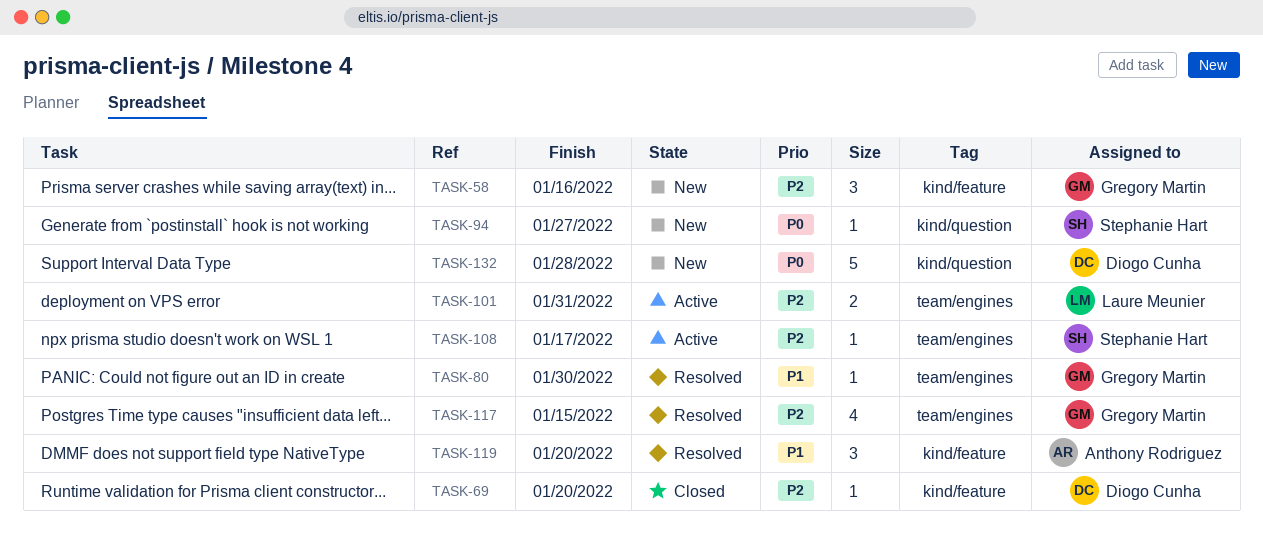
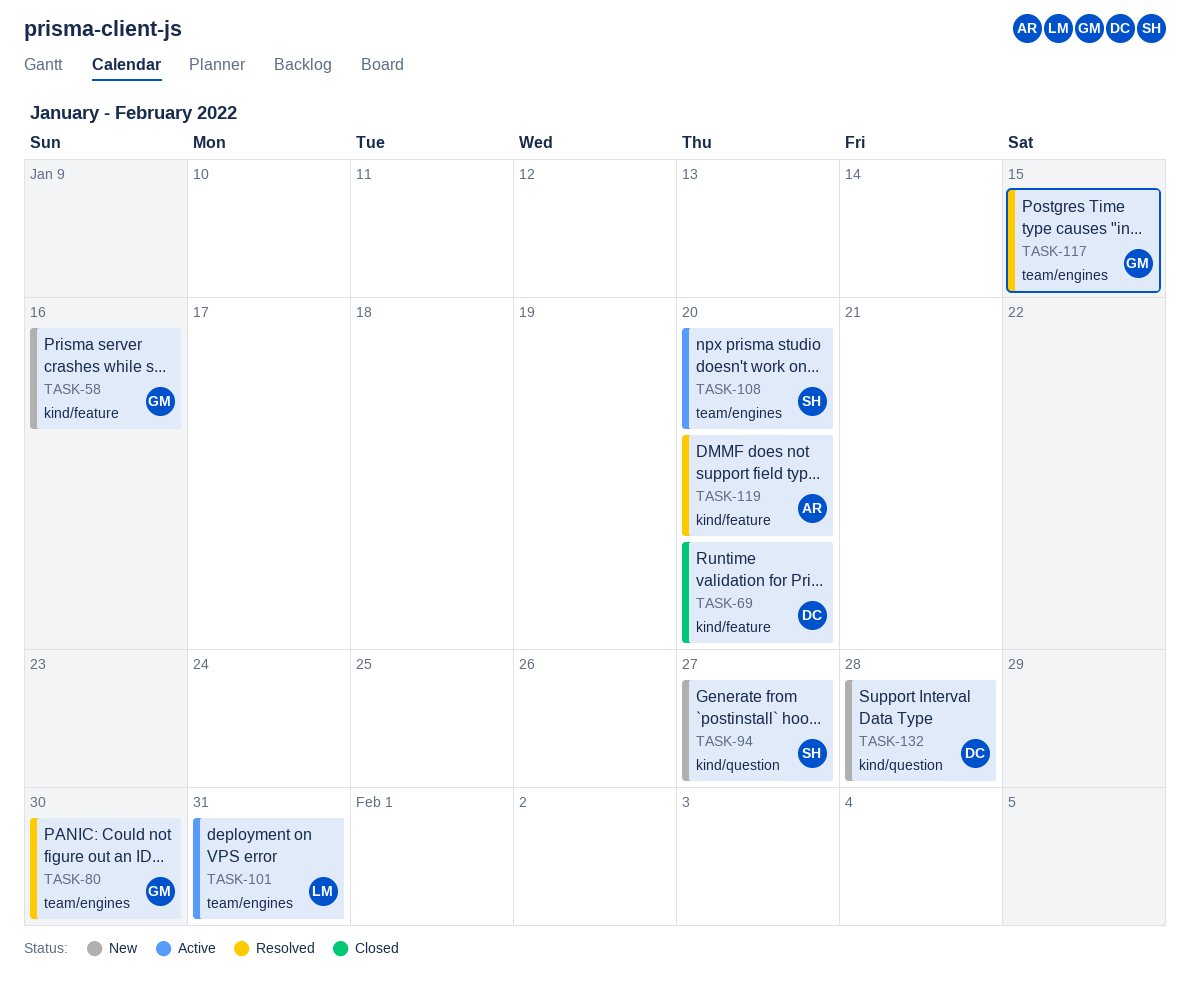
TASK-108, due: Jan 17 -> Jan 20

